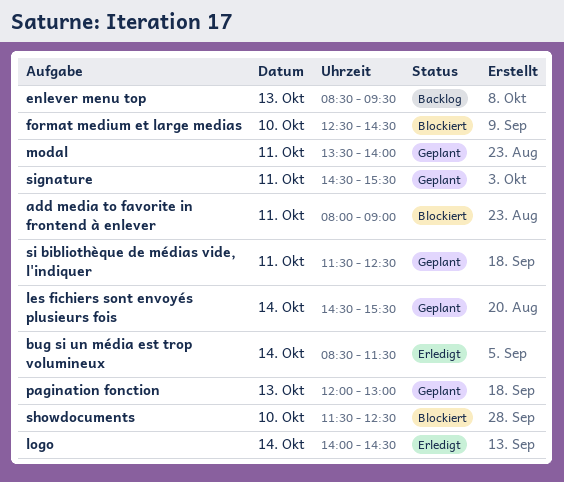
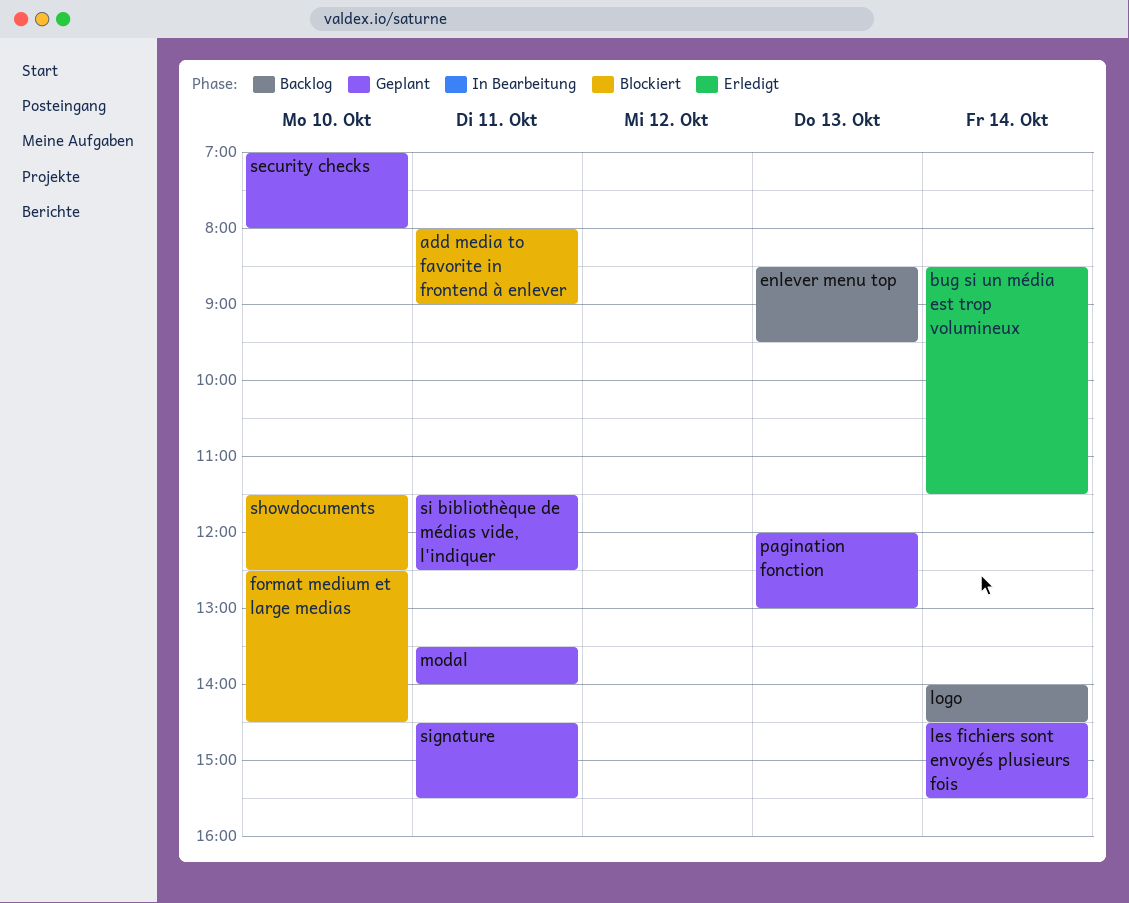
logo, status: Erledigt -> Backlog
security checks: none -> present

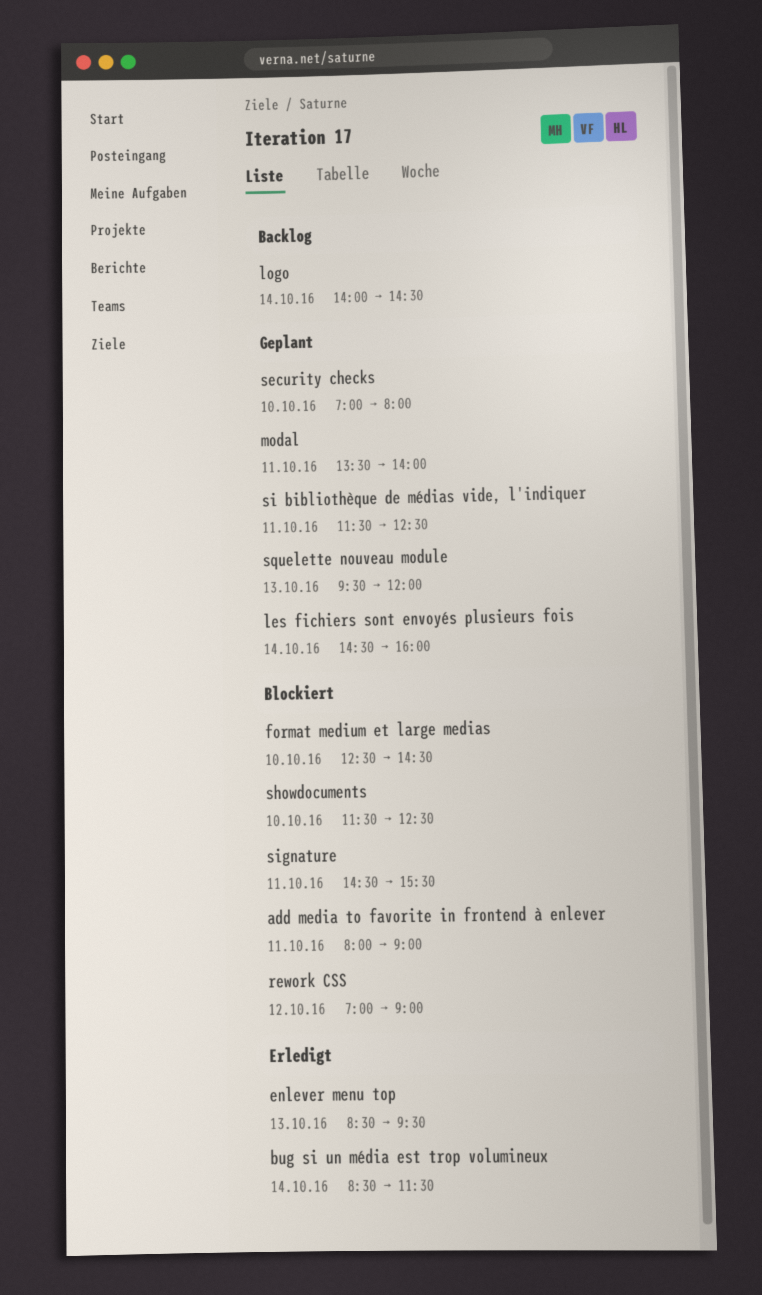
enlever menu top, status: Backlog -> Erledigt
les fichiers sont envoyés plusieurs fois, ends: 15:30 -> 16:00
pagination fonction: present -> none
rework CSS: none -> present
signature, status: Geplant -> Blockiert
squelette nouveau module: none -> present

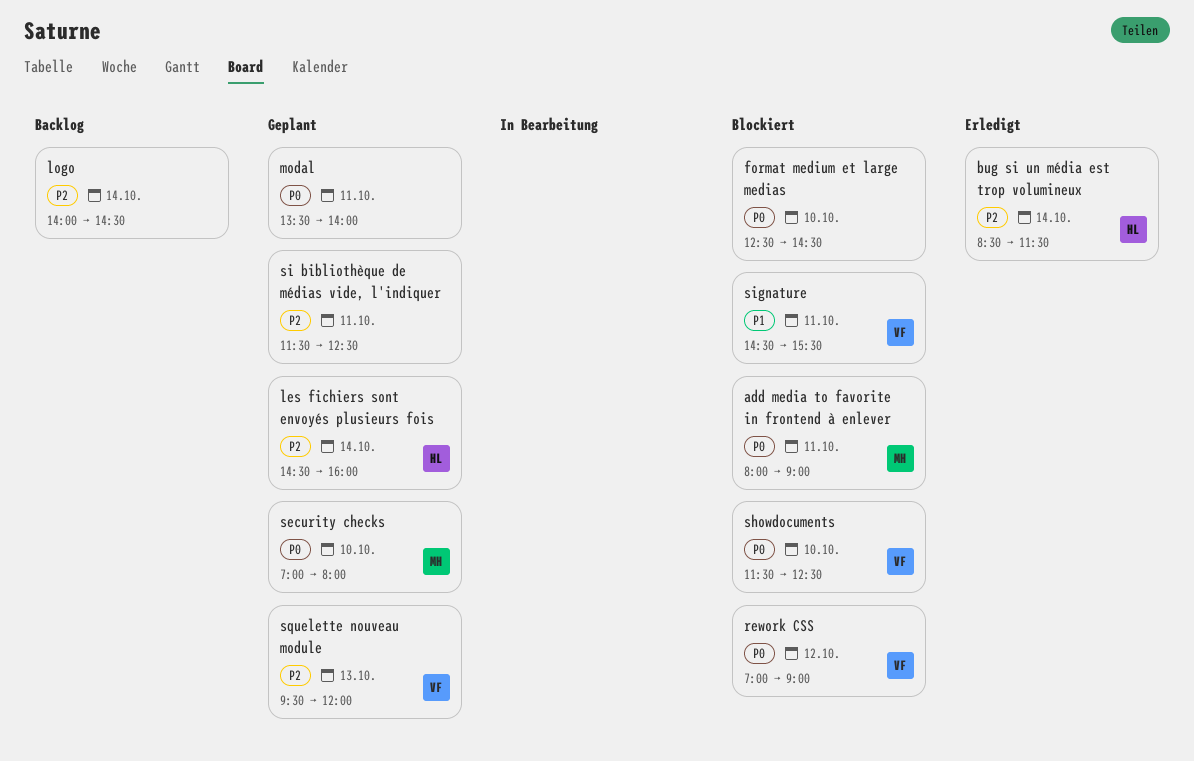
enlever menu top: present -> none

